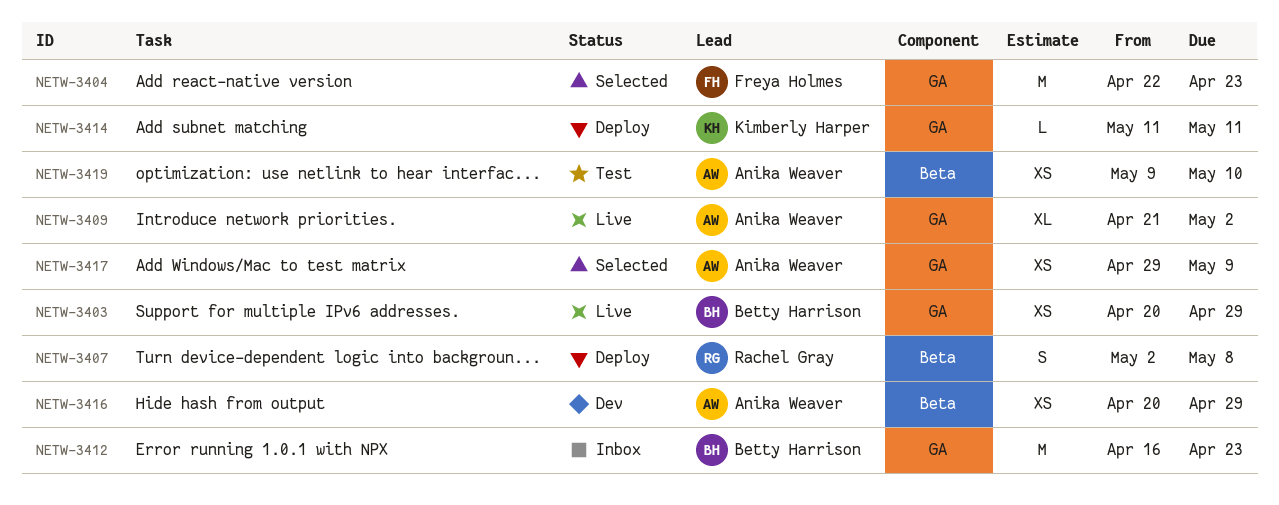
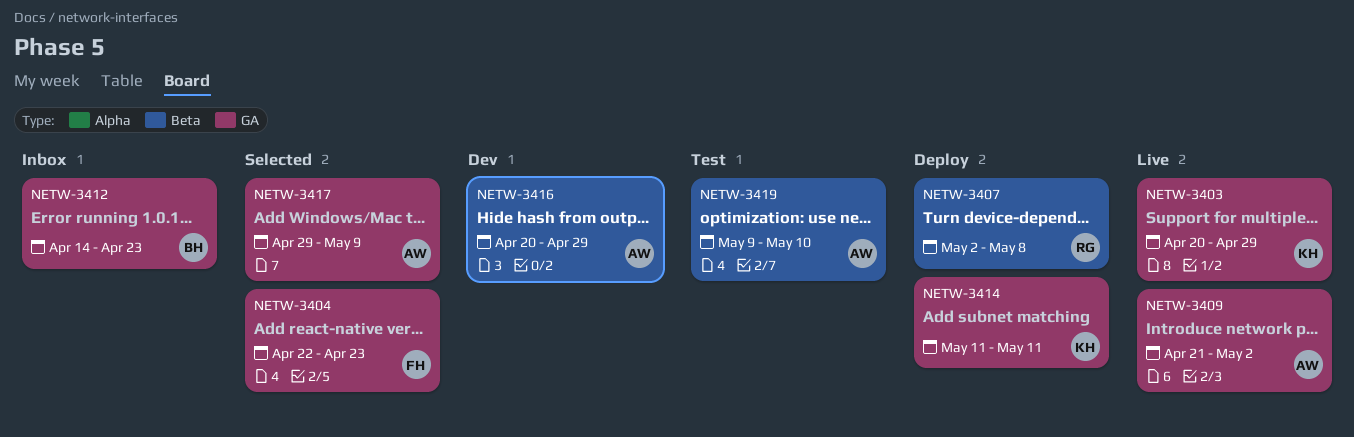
NETW-3403, owner: Betty Harrison -> Kimberly Harper
NETW-3412, start: Apr 16 -> Apr 14

